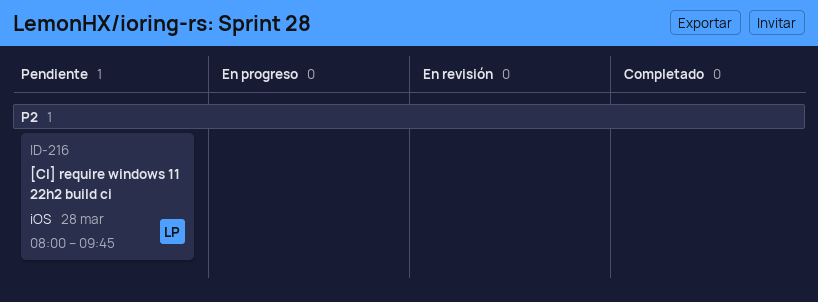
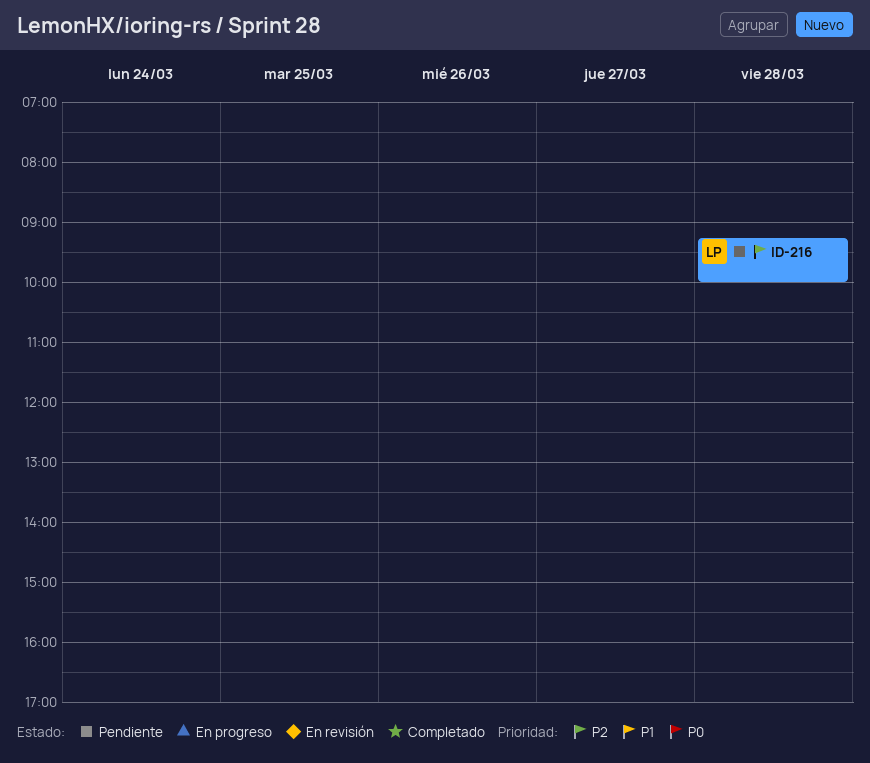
ID-216, begins: 08:00 -> 09:15
ID-216, ends: 09:45 -> 10:00

